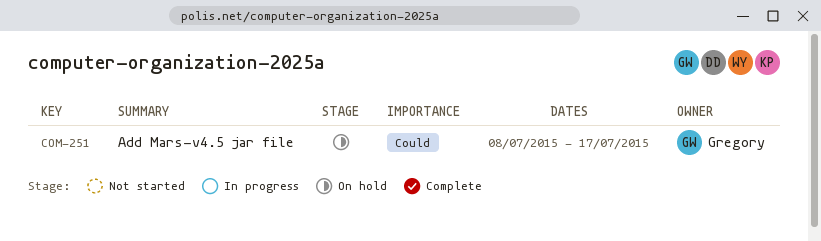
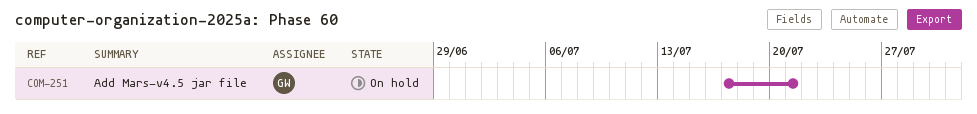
COM-251, start: Jul 8 -> Jul 17
COM-251, due: Jul 17 -> Jul 21

